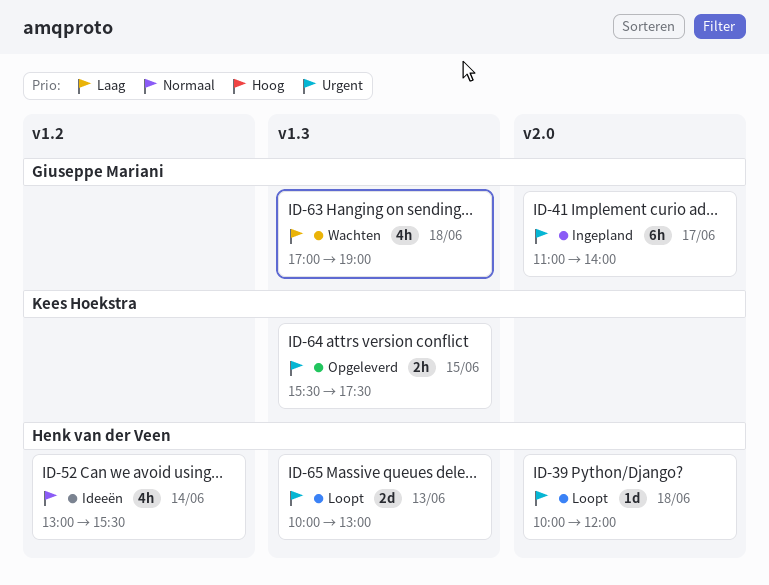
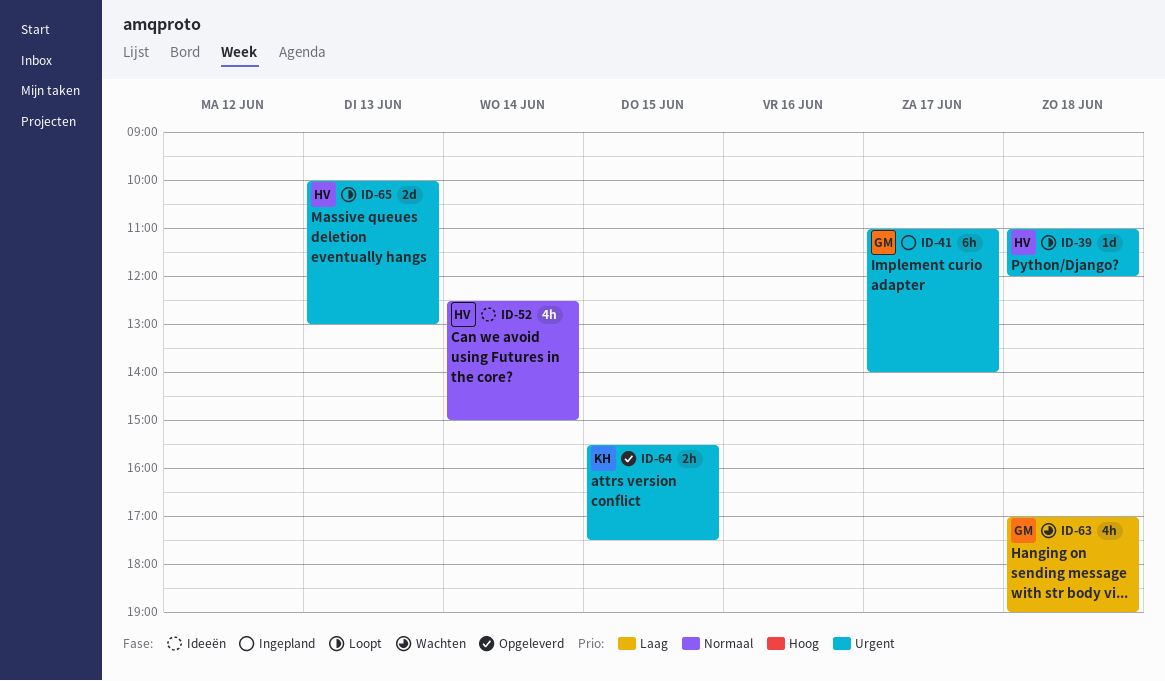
ID-39, begins: 10:00 -> 11:00
ID-52, begins: 13:00 -> 12:30
ID-52, ends: 15:30 -> 15:00

